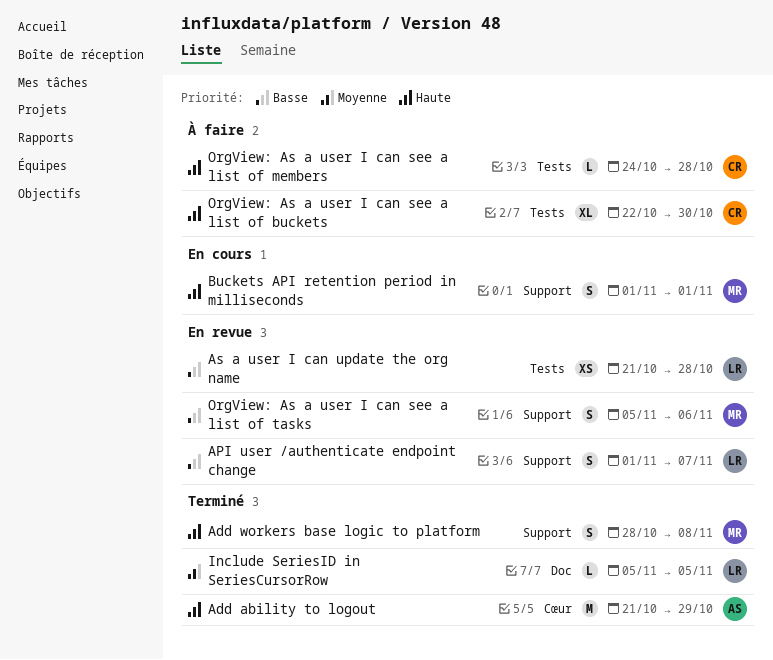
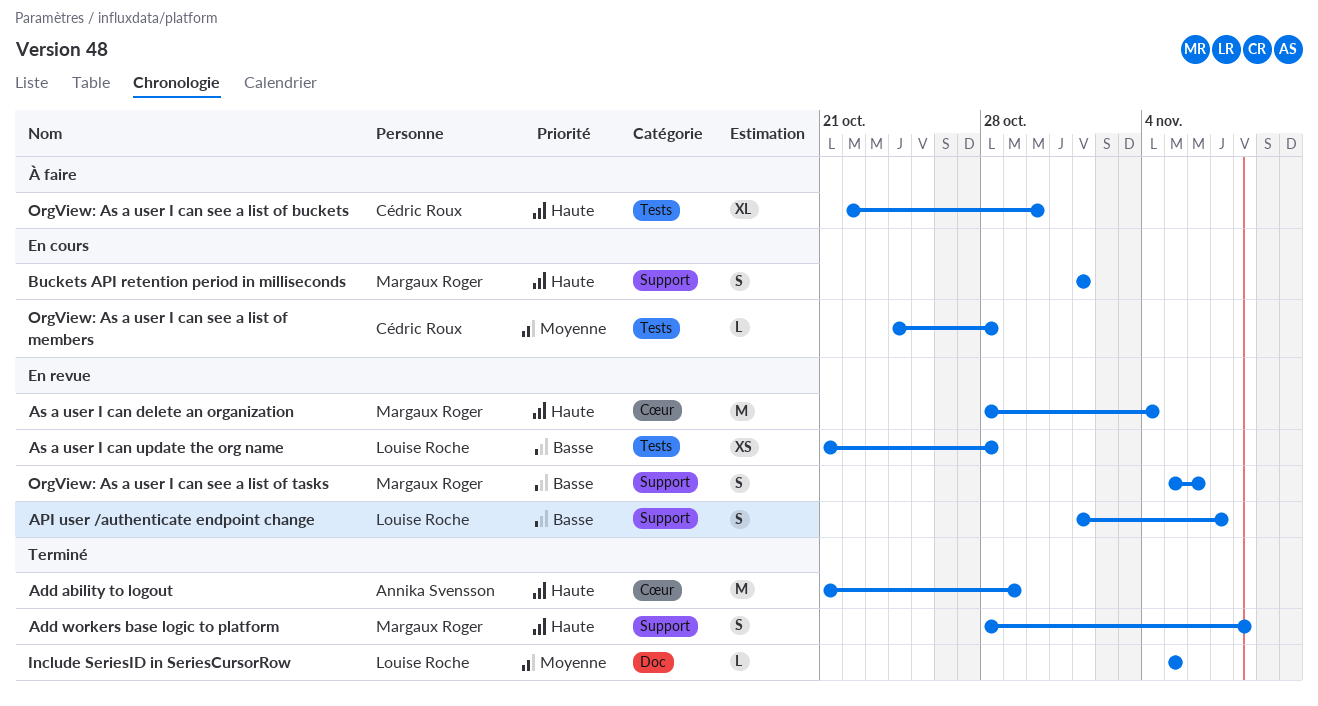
As a user I can delete an organization: none -> present
OrgView: As a user I can see a list of members, status: À faire -> En cours
OrgView: As a user I can see a list of members, priority: Haute -> Moyenne

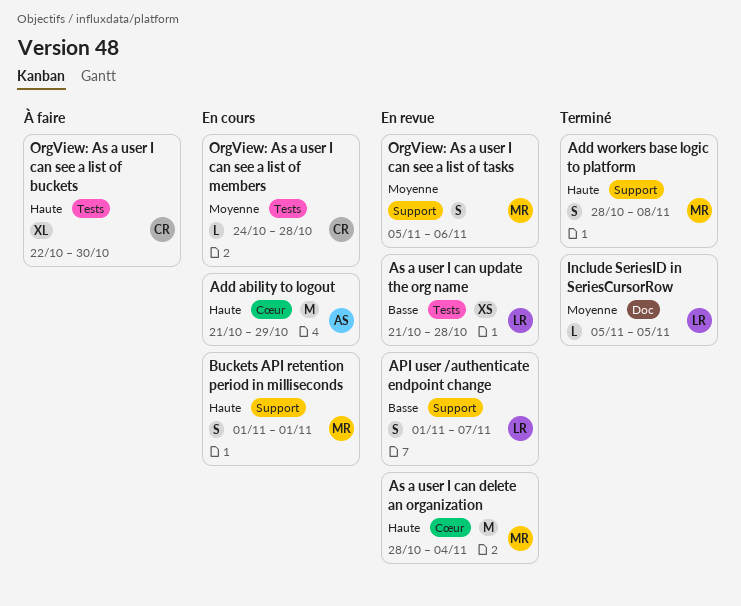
Add ability to logout, status: Terminé -> En cours
OrgView: As a user I can see a list of tasks, priority: Basse -> Moyenne

